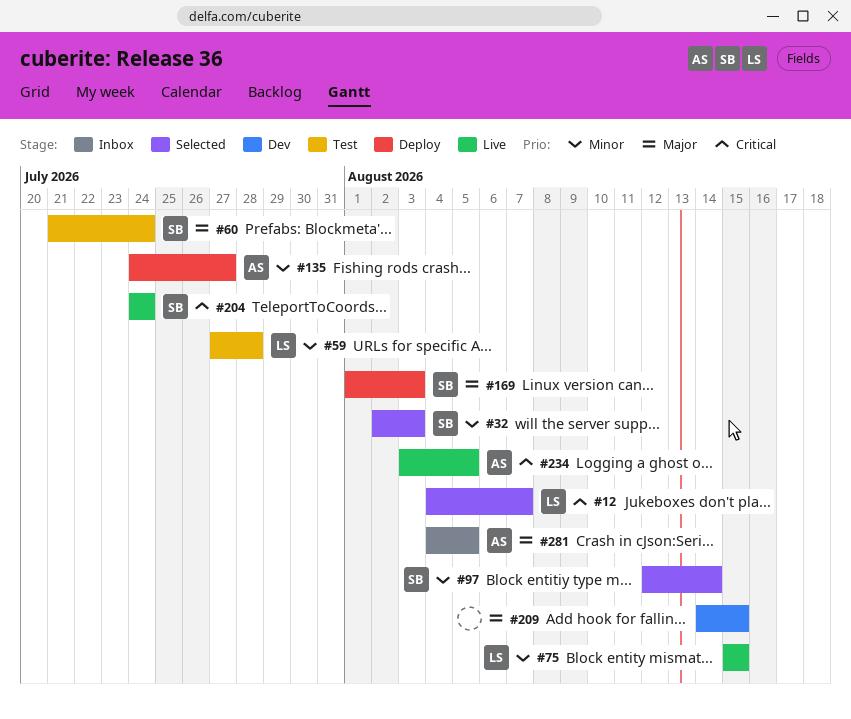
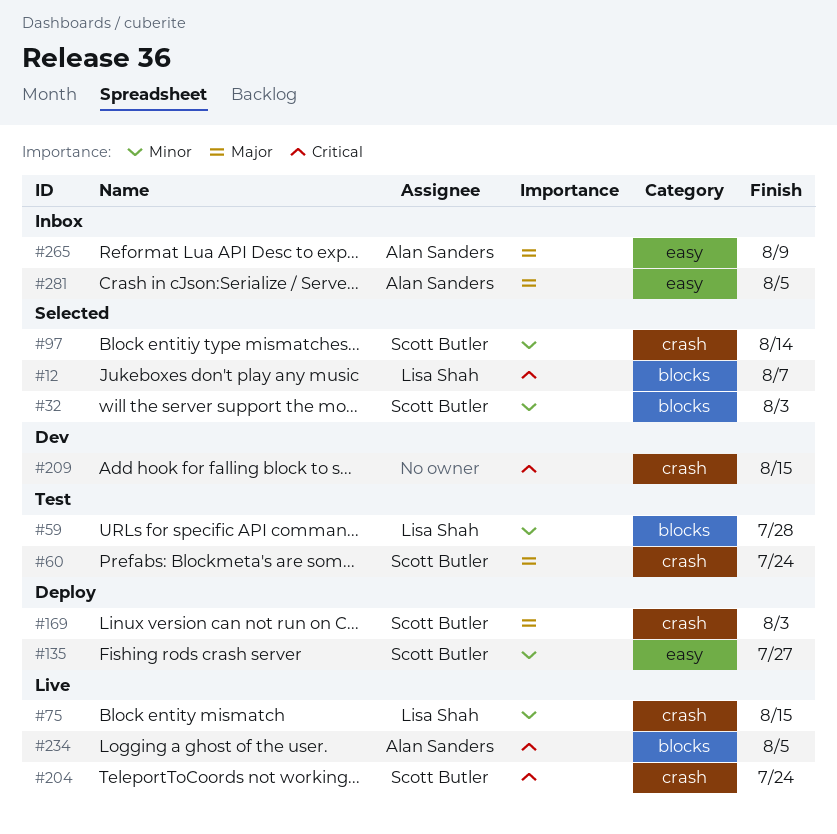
#135, owner: Alan Sanders -> Scott Butler
#209, priority: Major -> Critical
#265: none -> present

